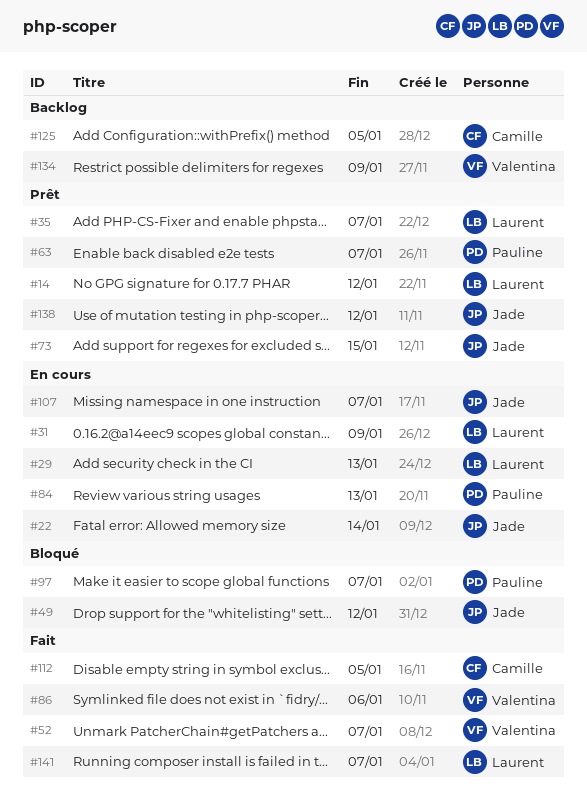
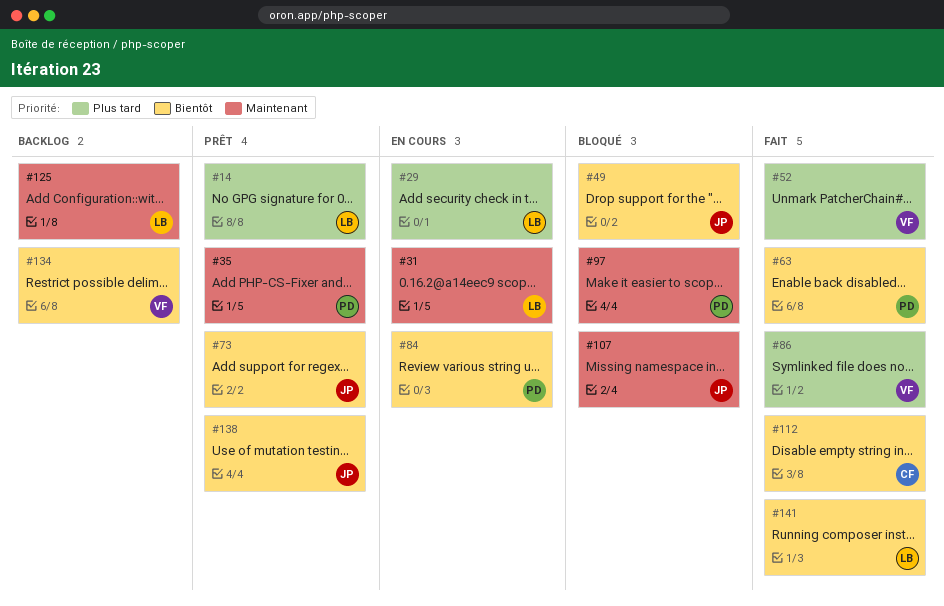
#22: present -> none
#35, owner: Laurent -> Pauline
#63, status: Prêt -> Fait
#107, status: En cours -> Bloqué
#125, owner: Camille -> Laurent

